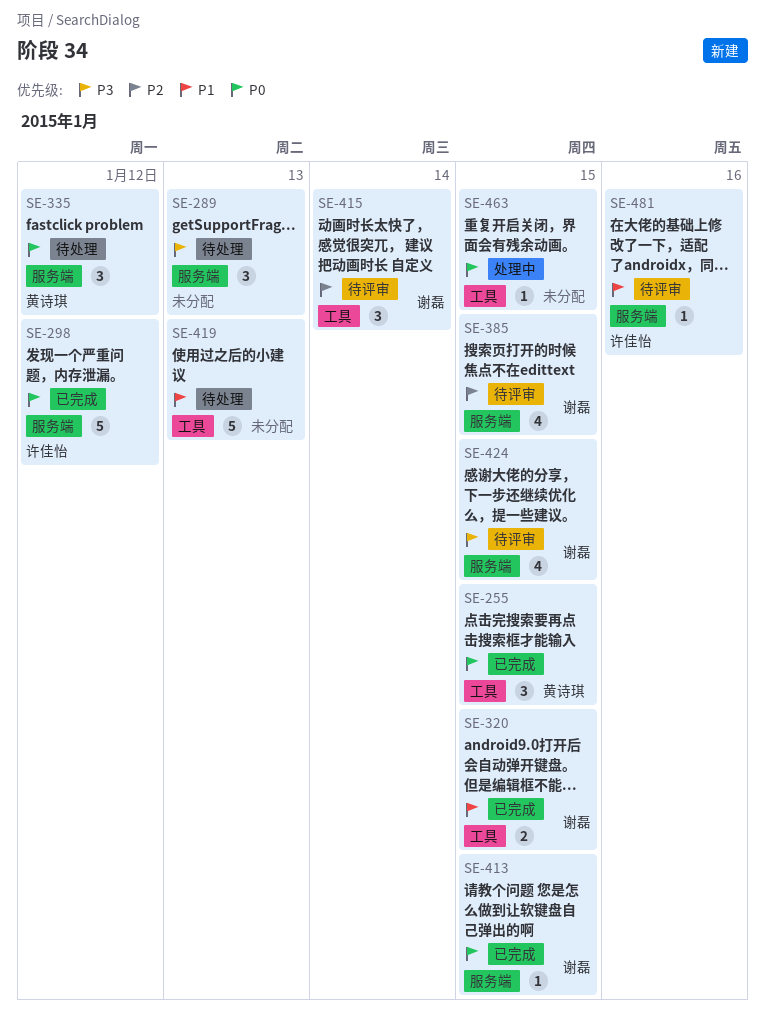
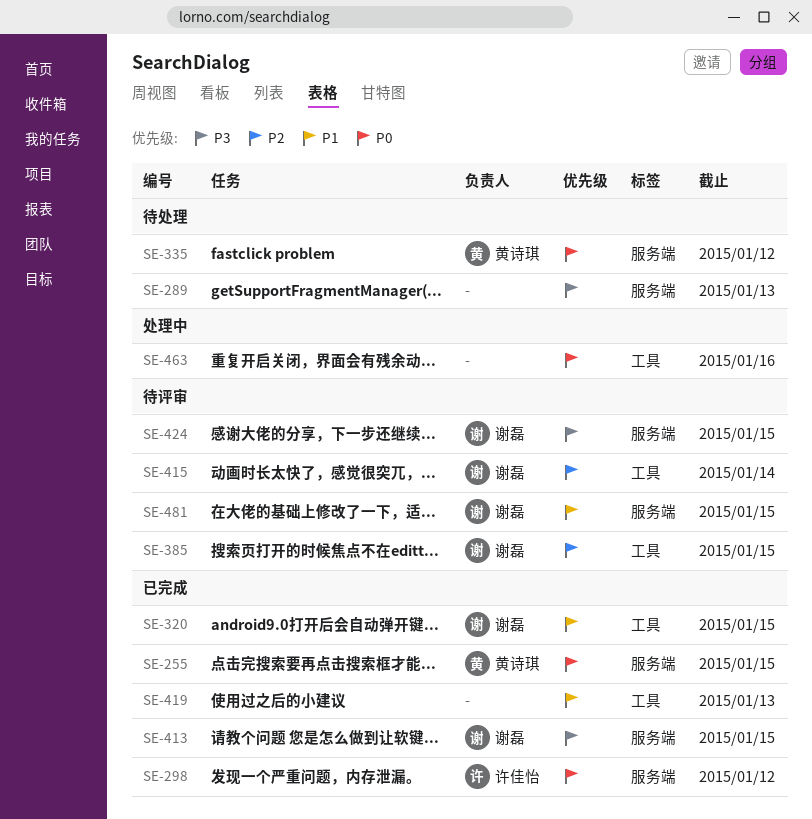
SE-255, label: 工具 -> 服务端
SE-385, label: 服务端 -> 工具
SE-413, priority: P0 -> P3
SE-419, status: 待处理 -> 已完成
SE-463, due: Jan 15 -> Jan 16
SE-481, owner: 许佳怡 -> 谢磊
SE-481, due: Jan 16 -> Jan 15

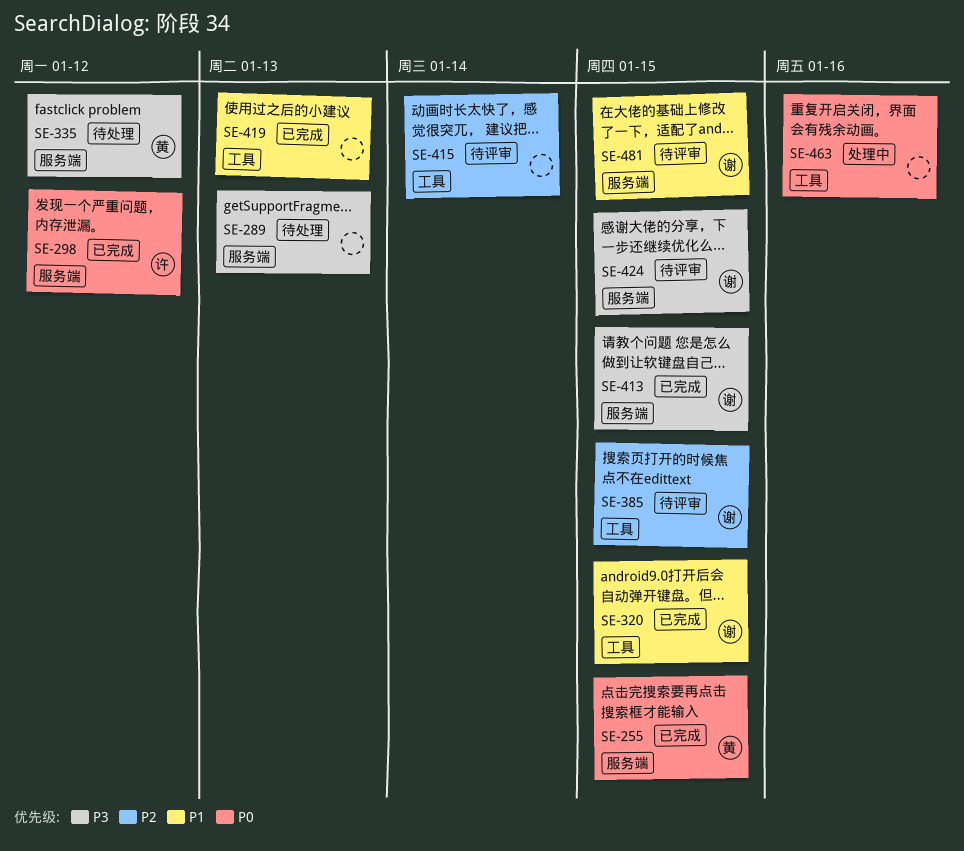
SE-335, priority: P0 -> P3
SE-415, owner: 谢磊 -> none

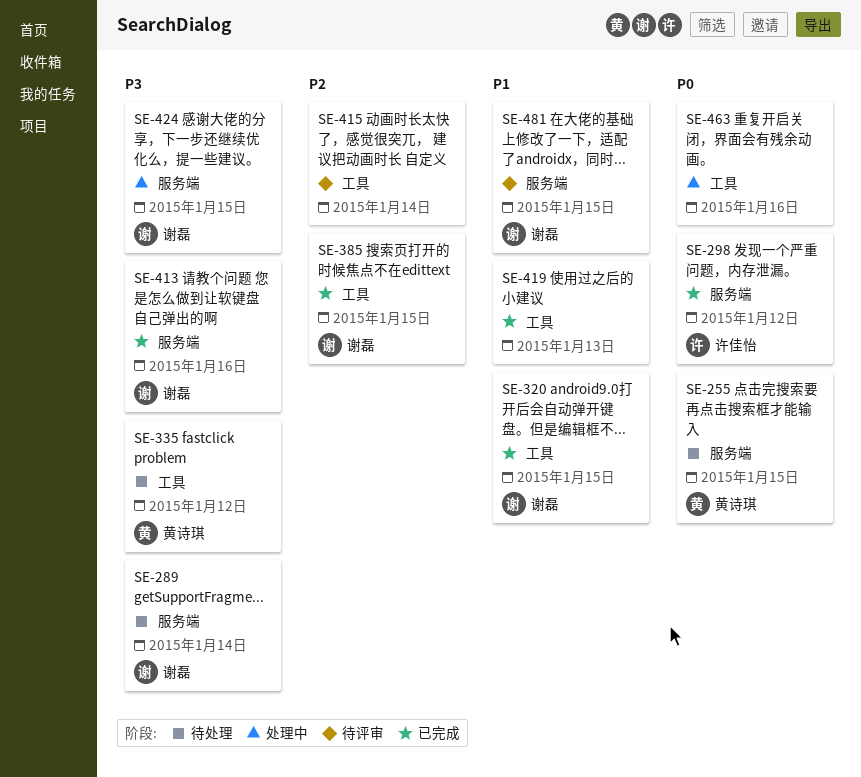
SE-255, status: 已完成 -> 待处理
SE-289, owner: none -> 谢磊
SE-289, due: Jan 13 -> Jan 14
SE-335, label: 服务端 -> 工具
SE-385, status: 待评审 -> 已完成
SE-413, due: Jan 15 -> Jan 16
SE-424, status: 待评审 -> 处理中

